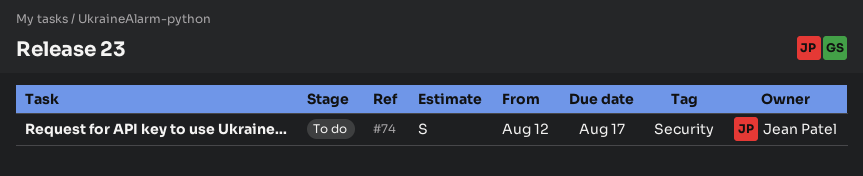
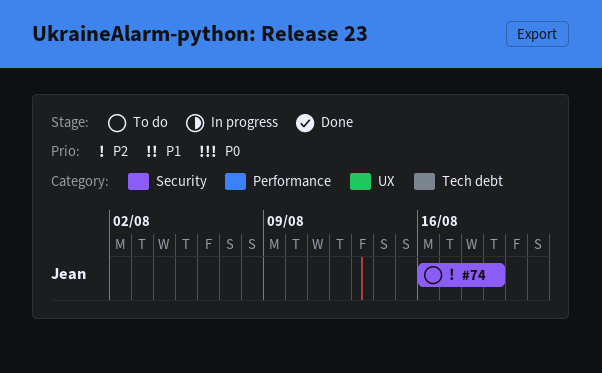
#74, start: Aug 12 -> Aug 16
#74, due: Aug 17 -> Aug 19

